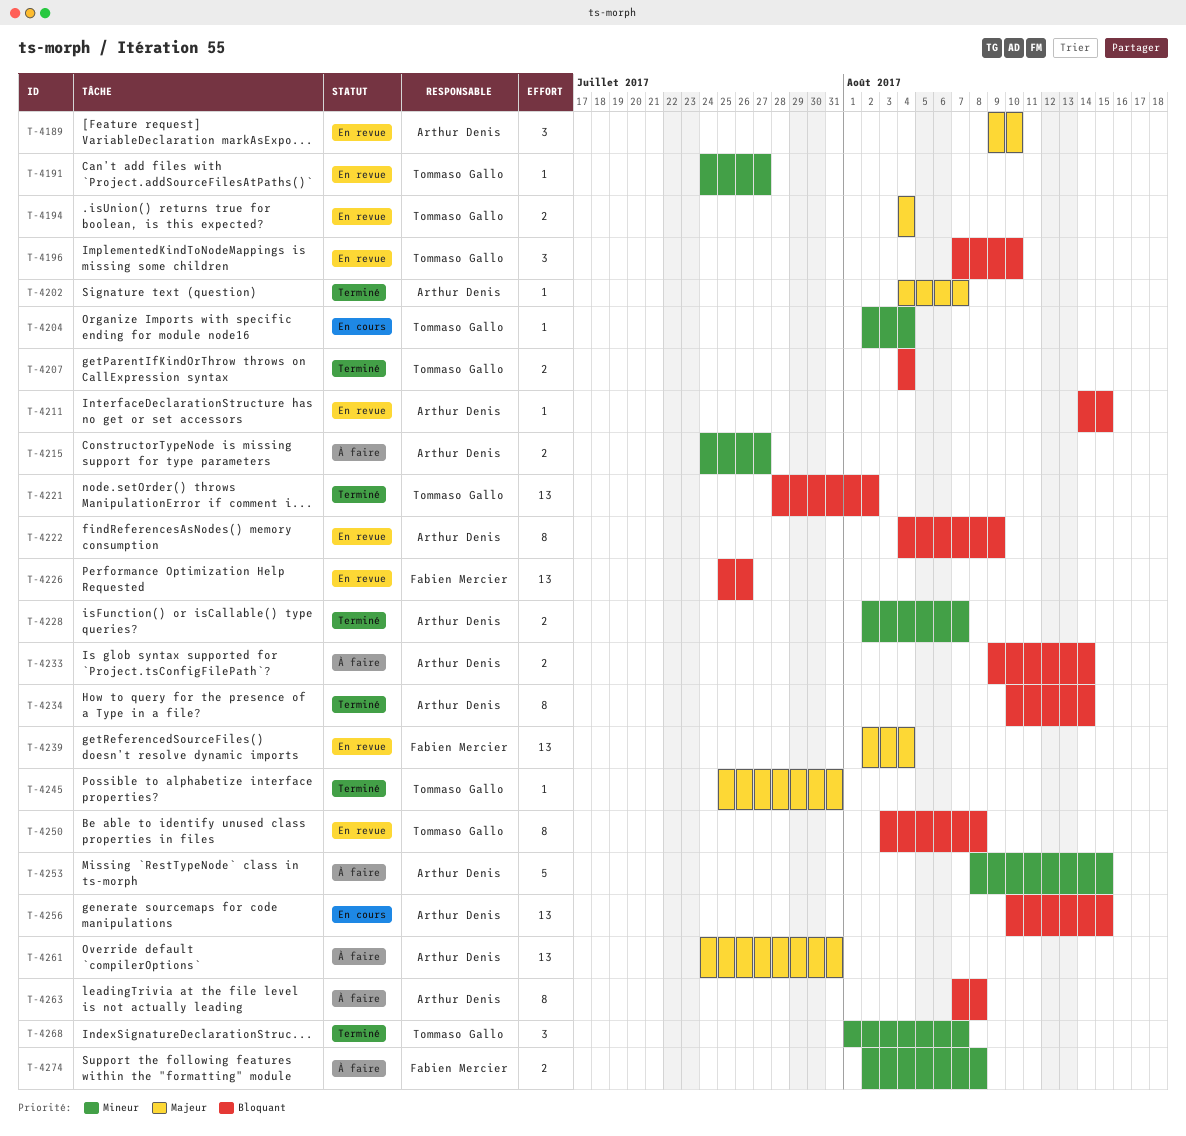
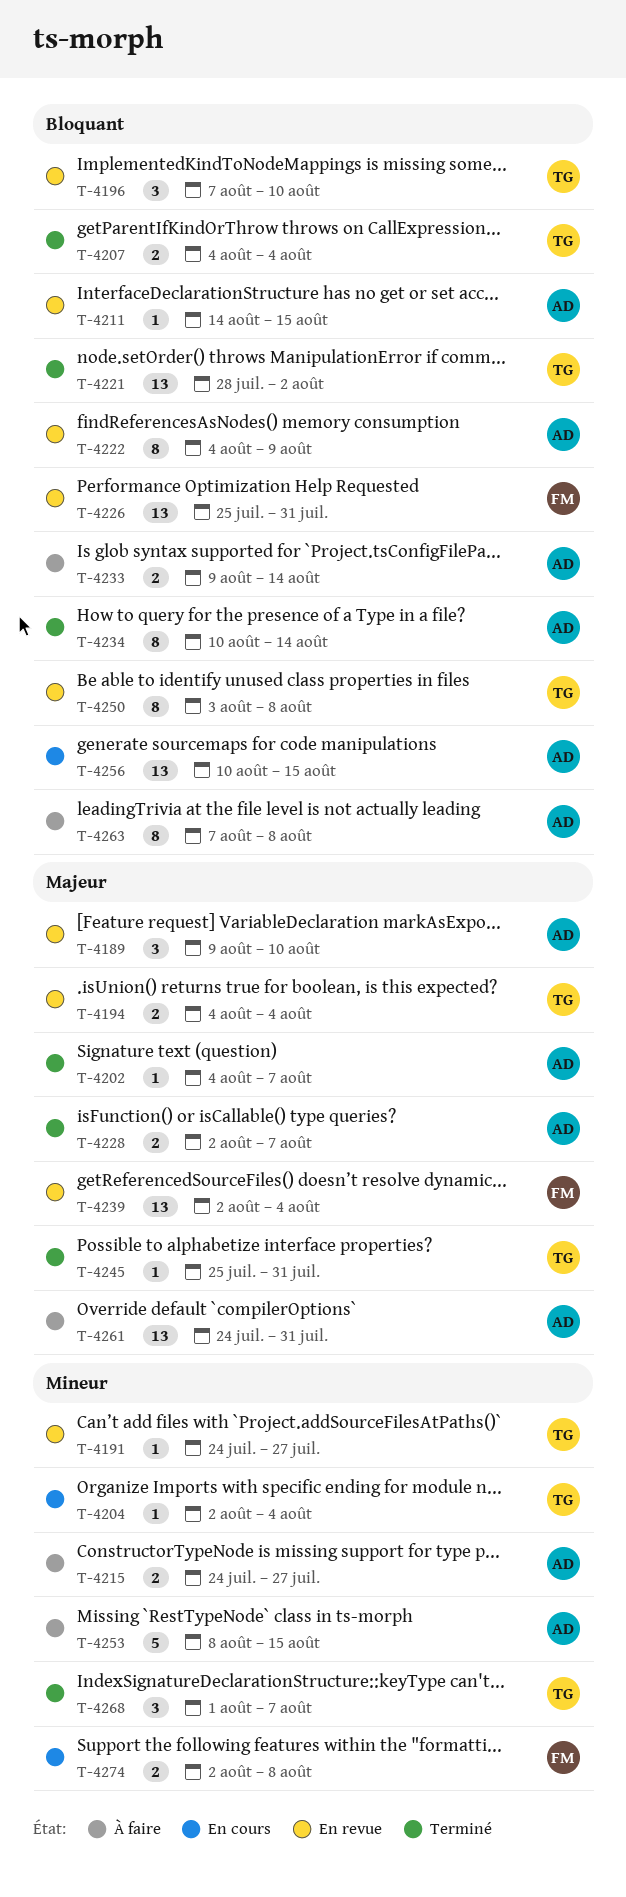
T-4226, due: Jul 26 -> Jul 31
T-4228, priority: Mineur -> Majeur
T-4274, status: À faire -> En cours

